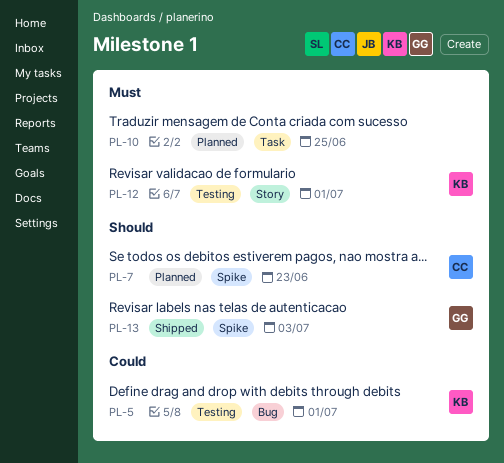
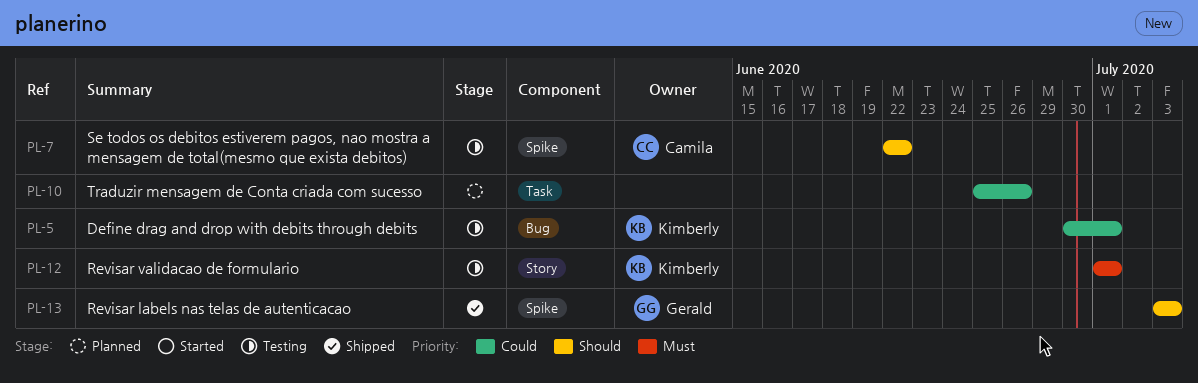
PL-7, status: Planned -> Testing
PL-7, due: Jun 23 -> Jun 22
PL-10, priority: Must -> Could
PL-10, due: Jun 25 -> Jun 26

